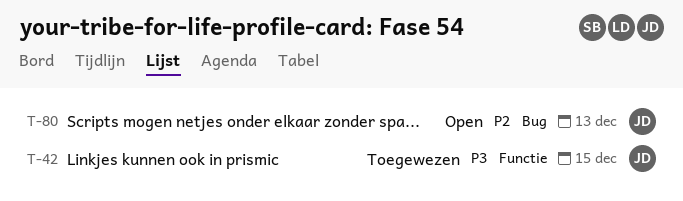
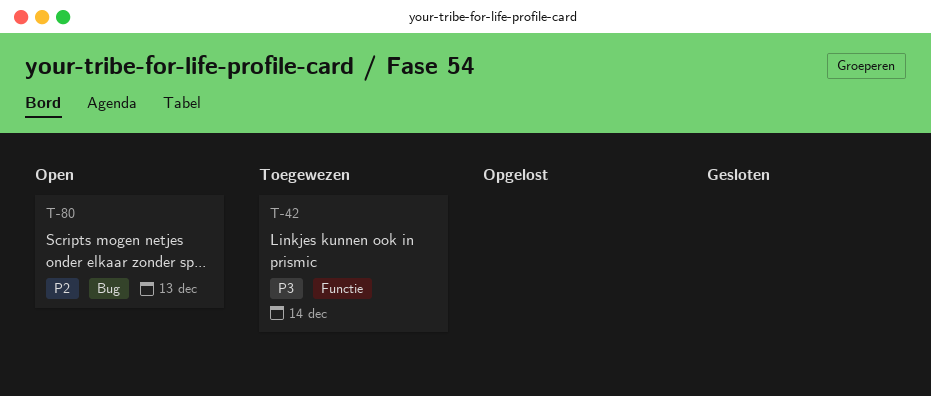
T-42, due: Dec 15 -> Dec 14

